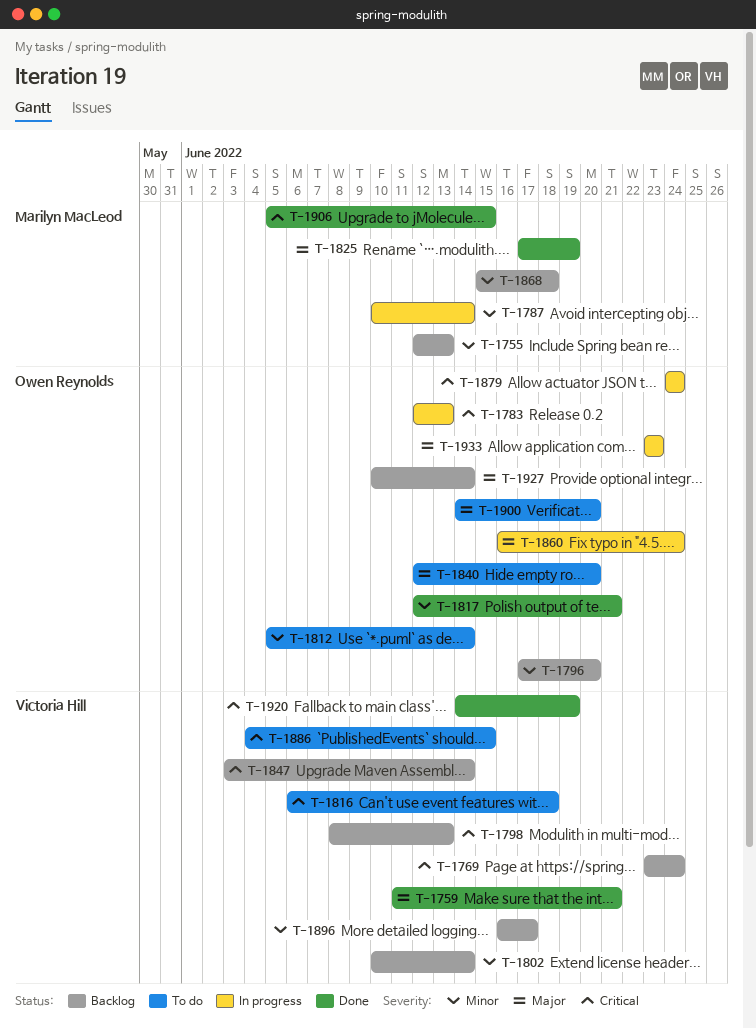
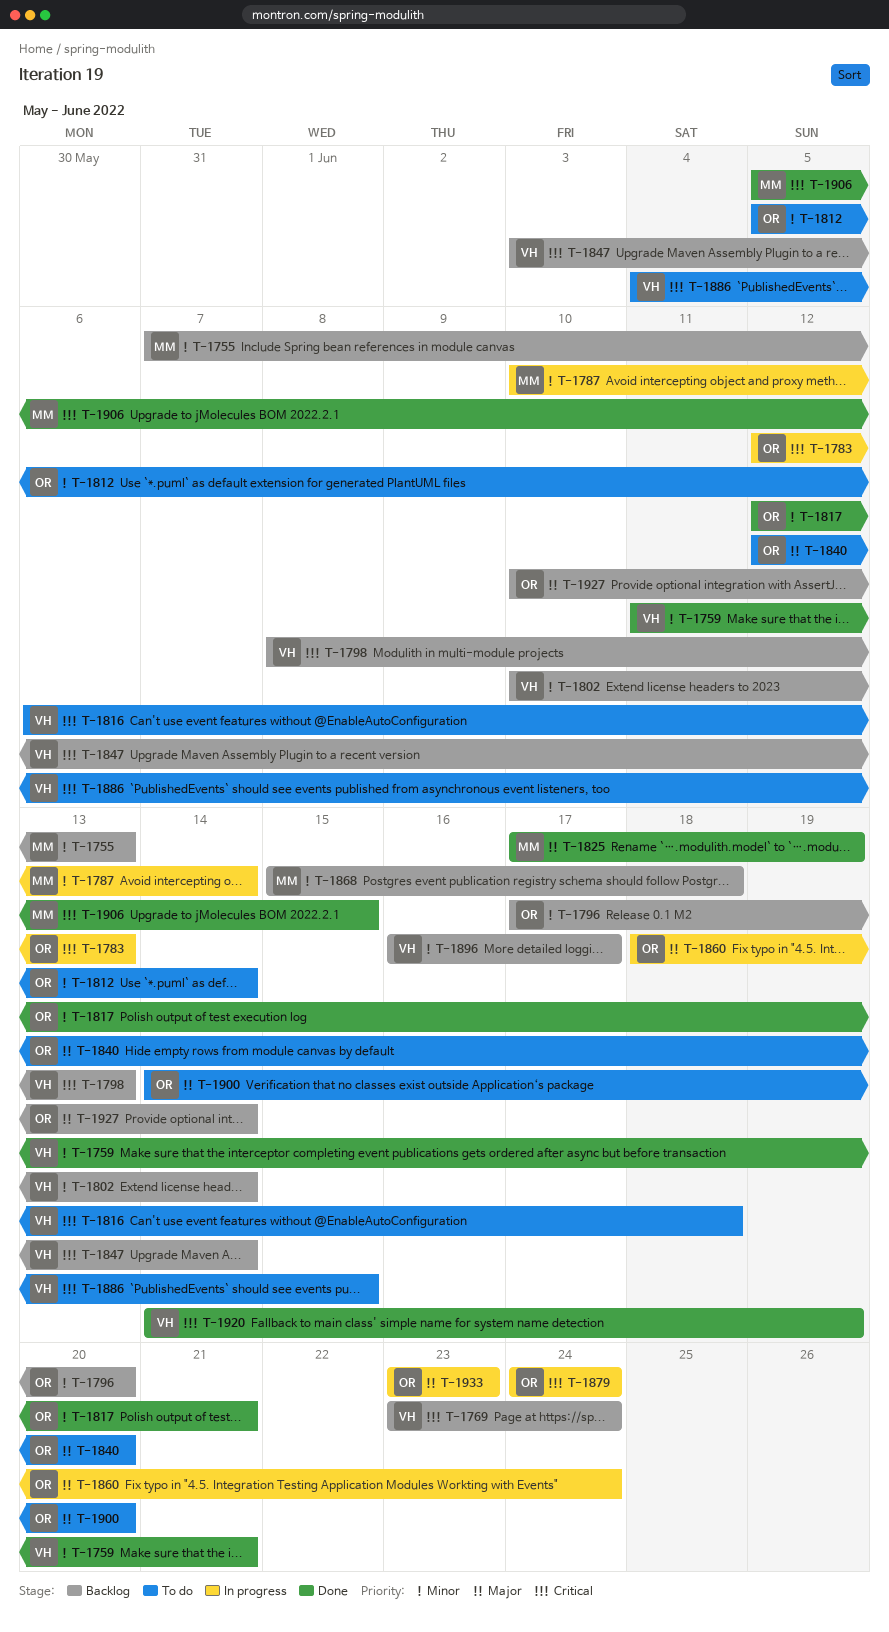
T-1755, start: Jun 12 -> Jun 7
T-1759, priority: Major -> Minor
T-1860, start: Jun 16 -> Jun 18

